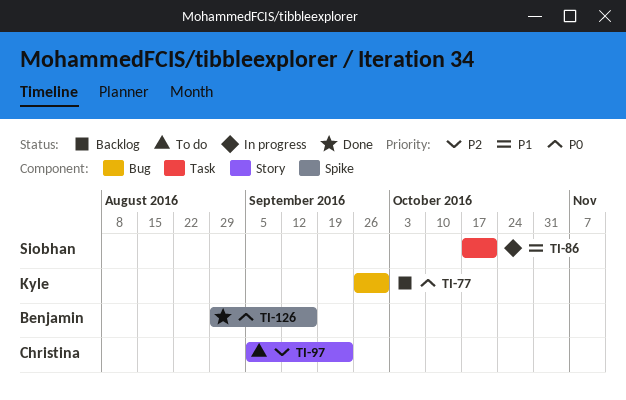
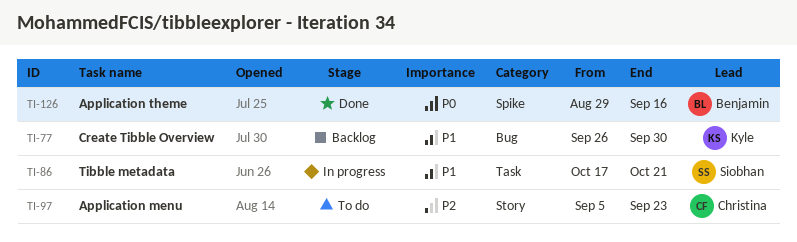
TI-77, priority: P0 -> P1

